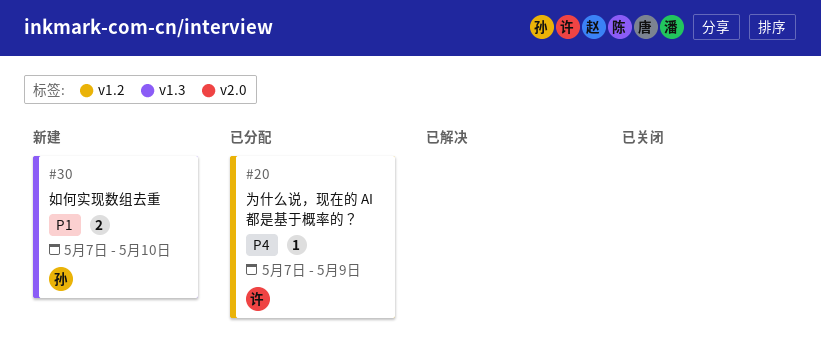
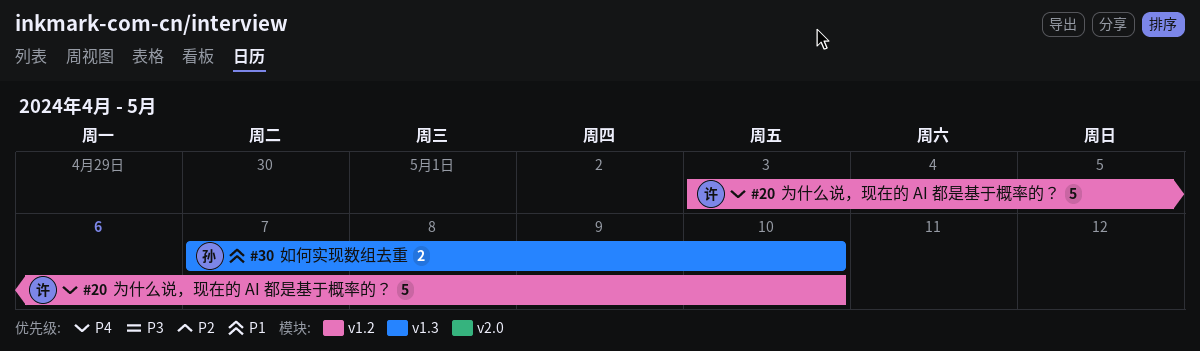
#20, estimate: 1 -> 5
#20, start: May 7 -> May 3
#20, due: May 9 -> May 10

